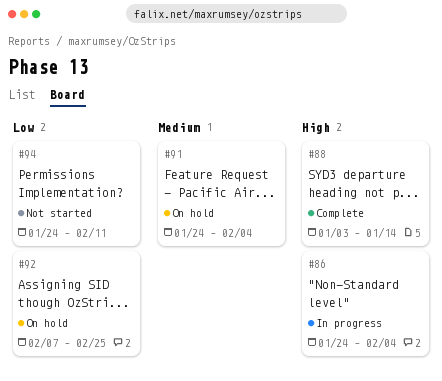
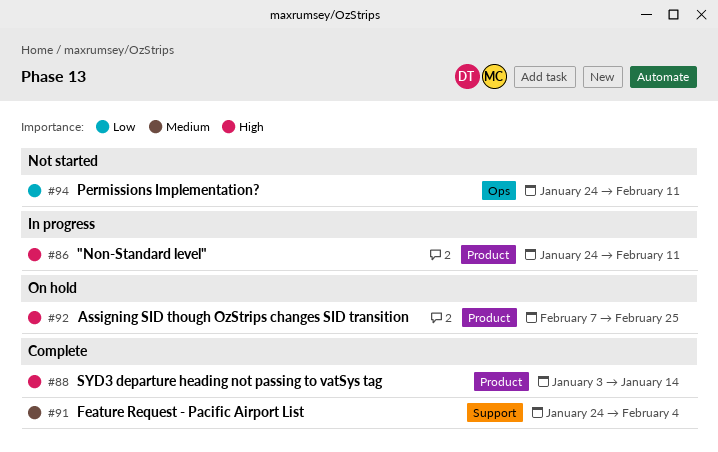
#86, due: Feb 4 -> Feb 11
#91, status: On hold -> Complete
#92, priority: Low -> High

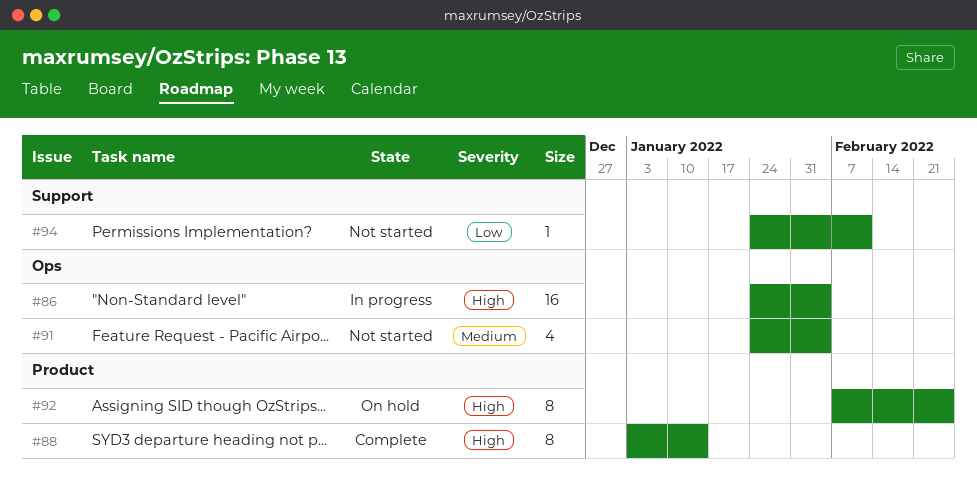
#86, label: Product -> Ops
#86, due: Feb 11 -> Feb 4
#91, status: Complete -> Not started
#91, label: Support -> Ops
#94, label: Ops -> Support

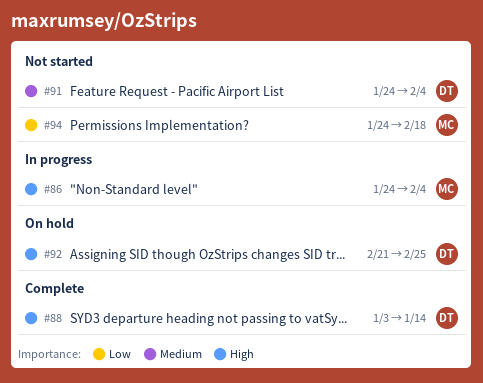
#92, start: Feb 7 -> Feb 21
#94, due: Feb 11 -> Feb 18

